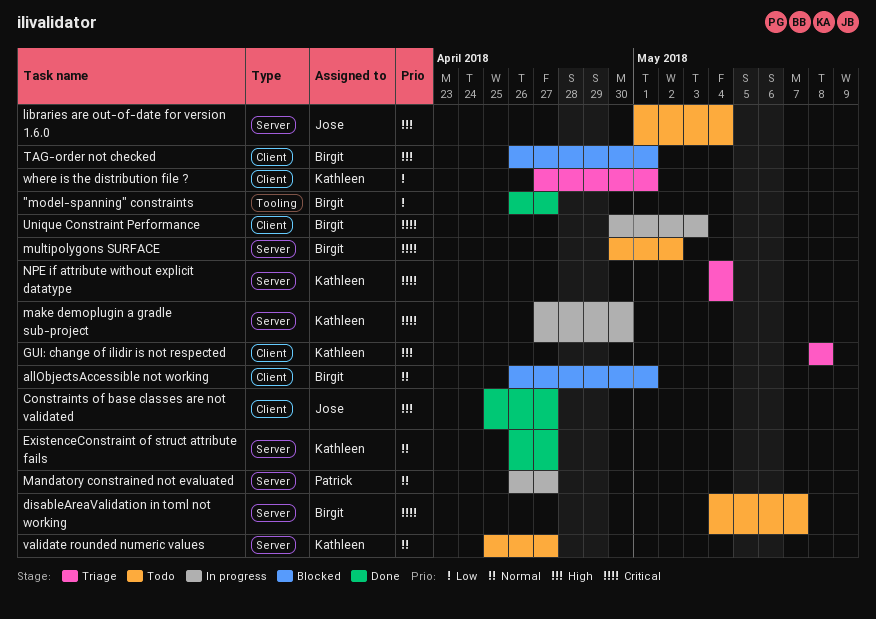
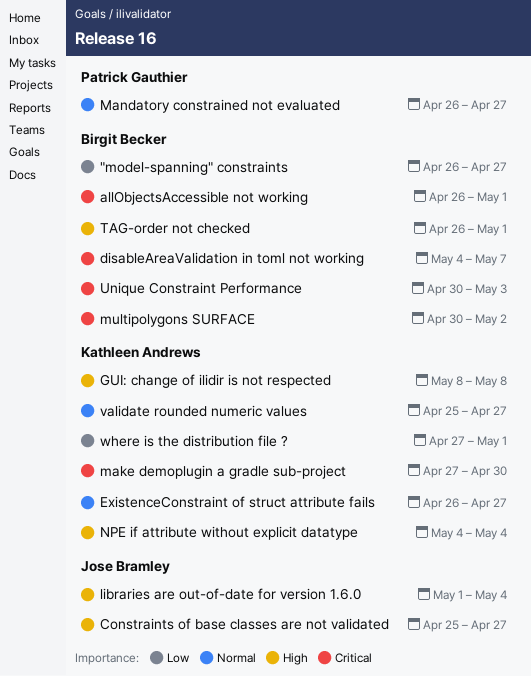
allObjectsAccessible not working, priority: Normal -> Critical
NPE if attribute without explicit datatype, priority: Critical -> High

